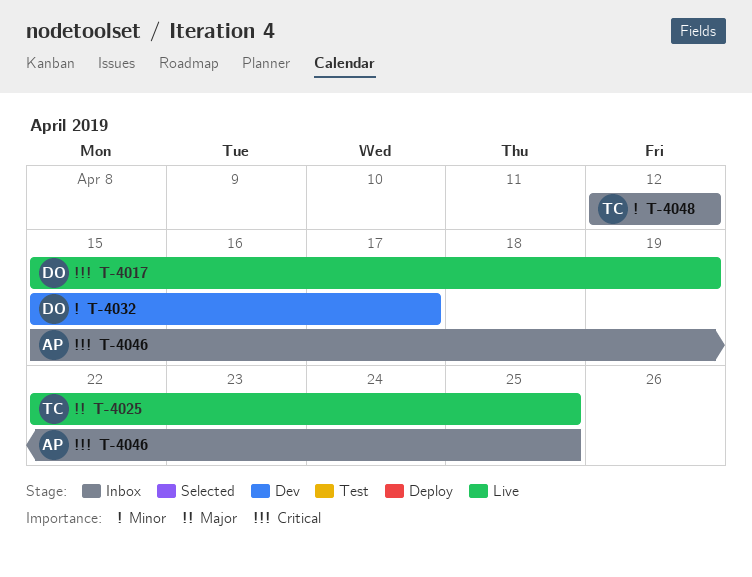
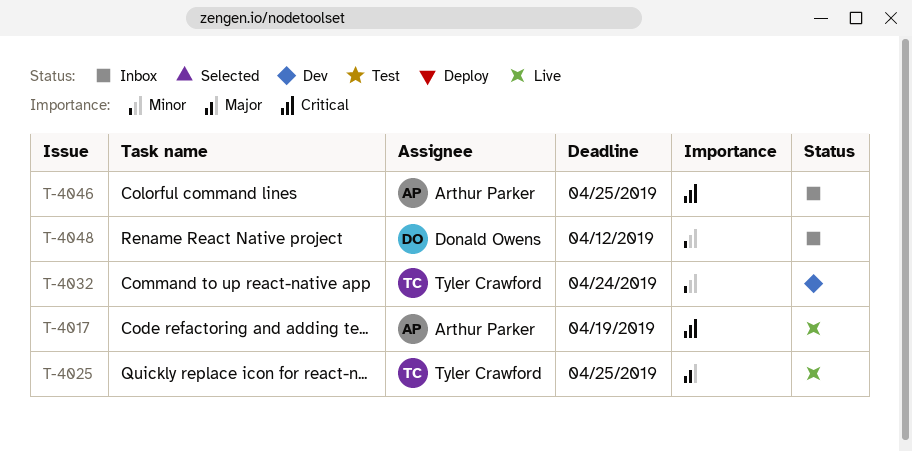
T-4017, owner: Donald Owens -> Arthur Parker
T-4032, owner: Donald Owens -> Tyler Crawford
T-4032, due: Apr 17 -> Apr 24
T-4048, owner: Tyler Crawford -> Donald Owens

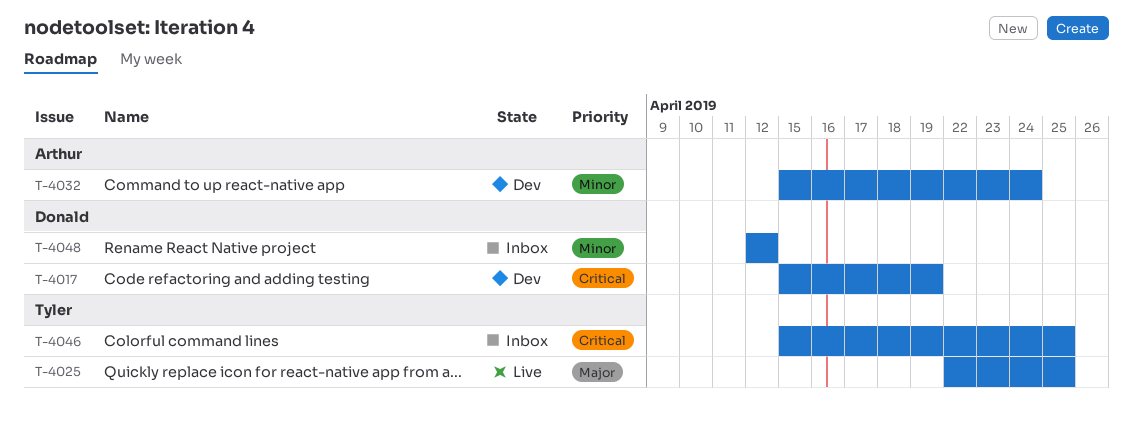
T-4017, status: Live -> Dev
T-4017, owner: Arthur Parker -> Donald Owens
T-4032, owner: Tyler Crawford -> Arthur Parker
T-4046, owner: Arthur Parker -> Tyler Crawford

